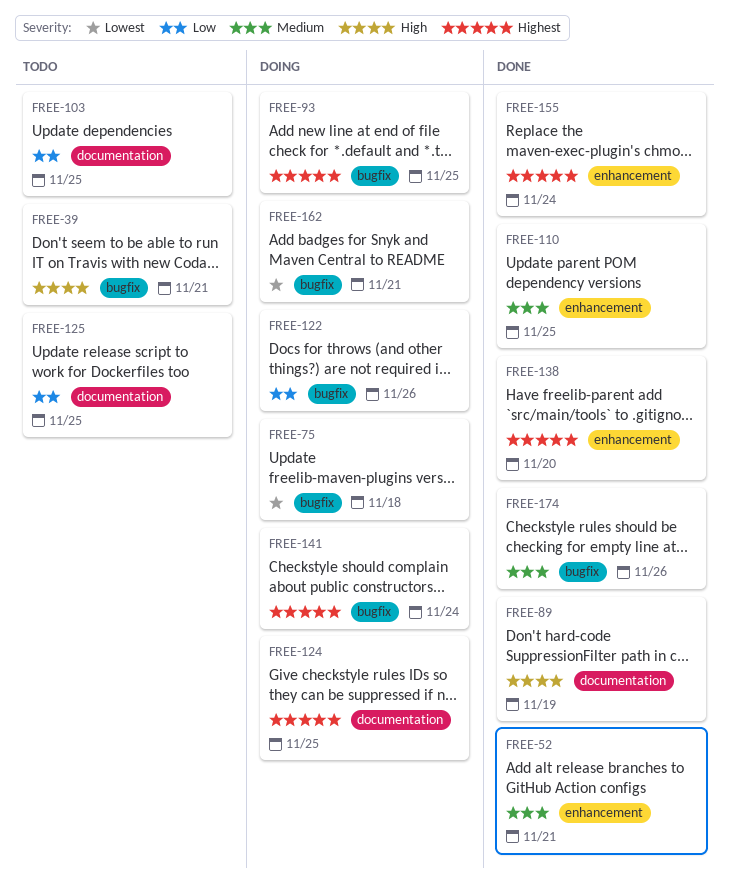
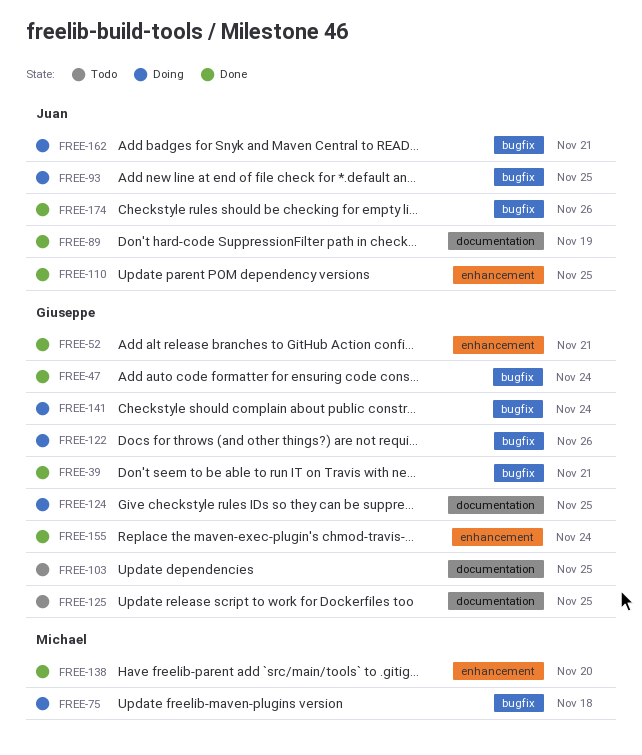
FREE-39, status: Todo -> Done
FREE-47: none -> present

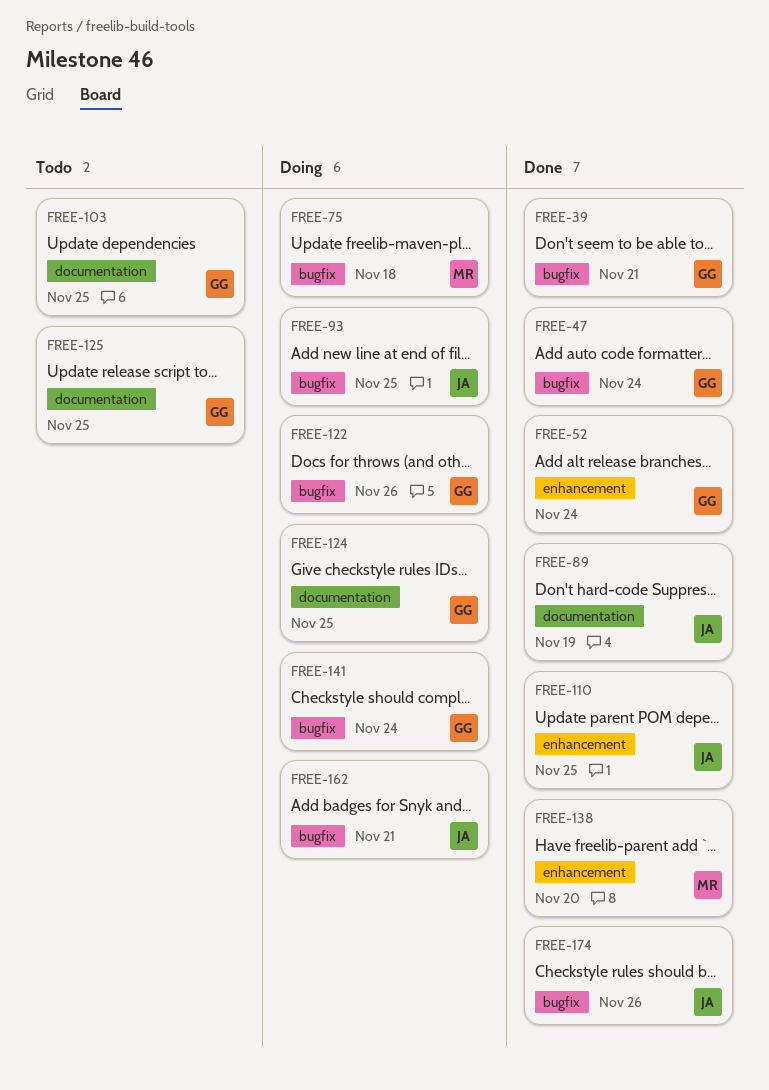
FREE-52, due: Nov 21 -> Nov 24
FREE-155: present -> none

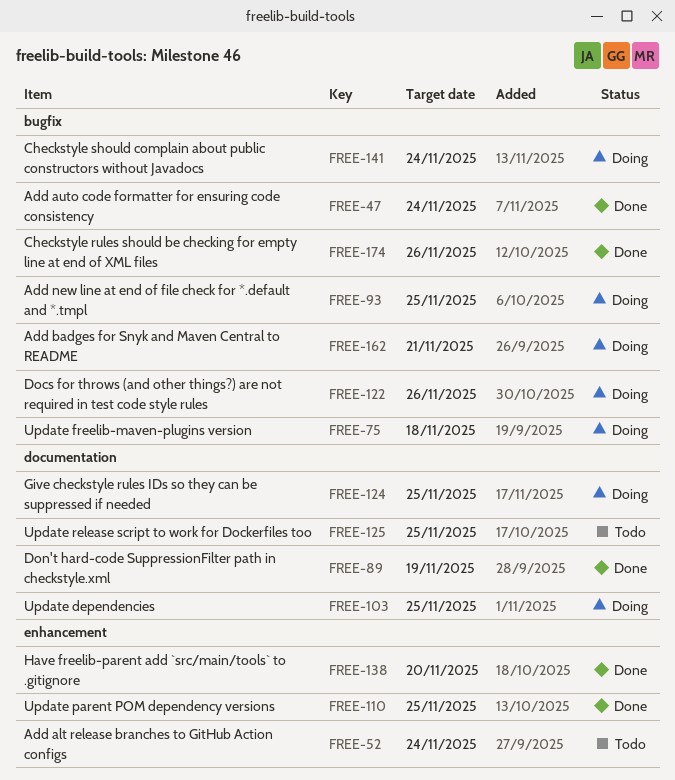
FREE-39: present -> none
FREE-52, status: Done -> Todo
FREE-103, status: Todo -> Doing

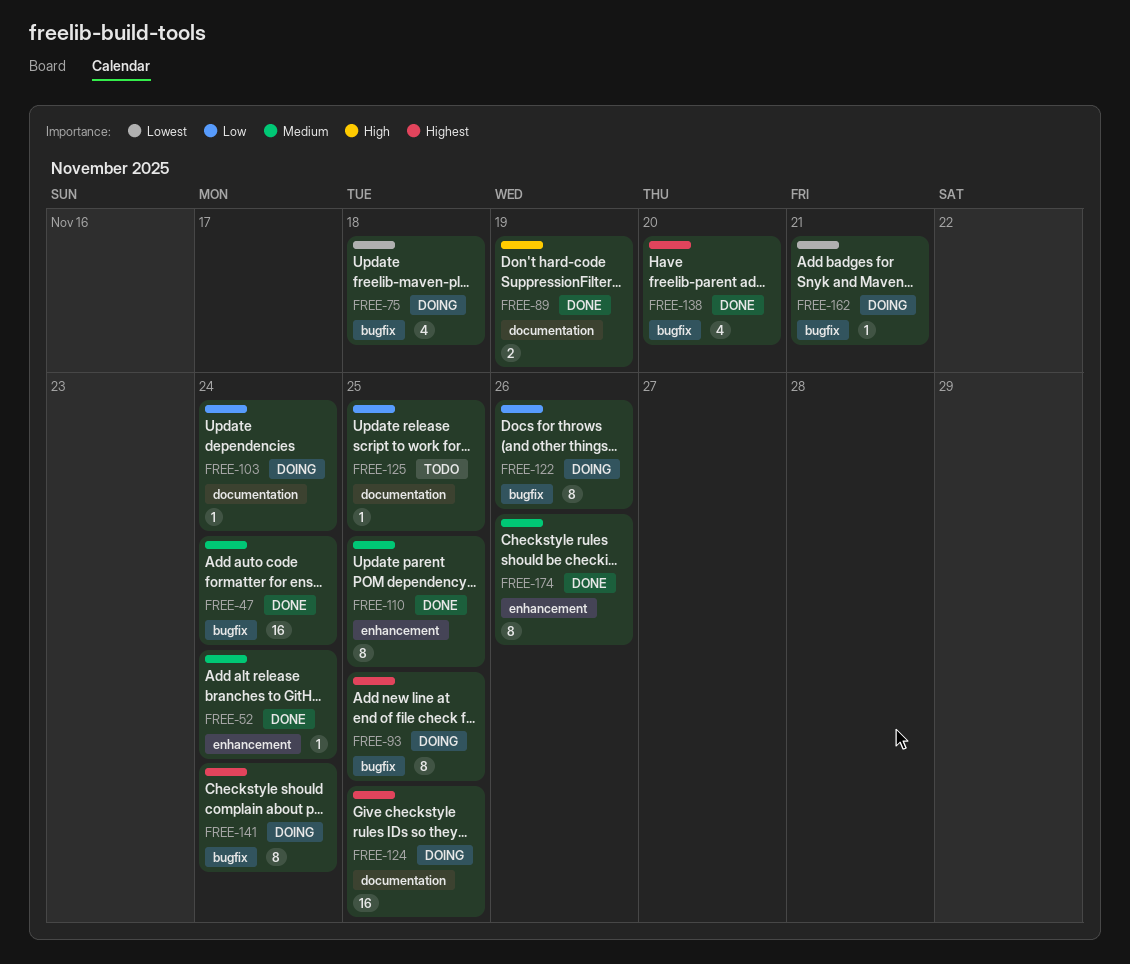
FREE-52, status: Todo -> Done
FREE-103, due: Nov 25 -> Nov 24
FREE-138, label: enhancement -> bugfix
FREE-174, label: bugfix -> enhancement

